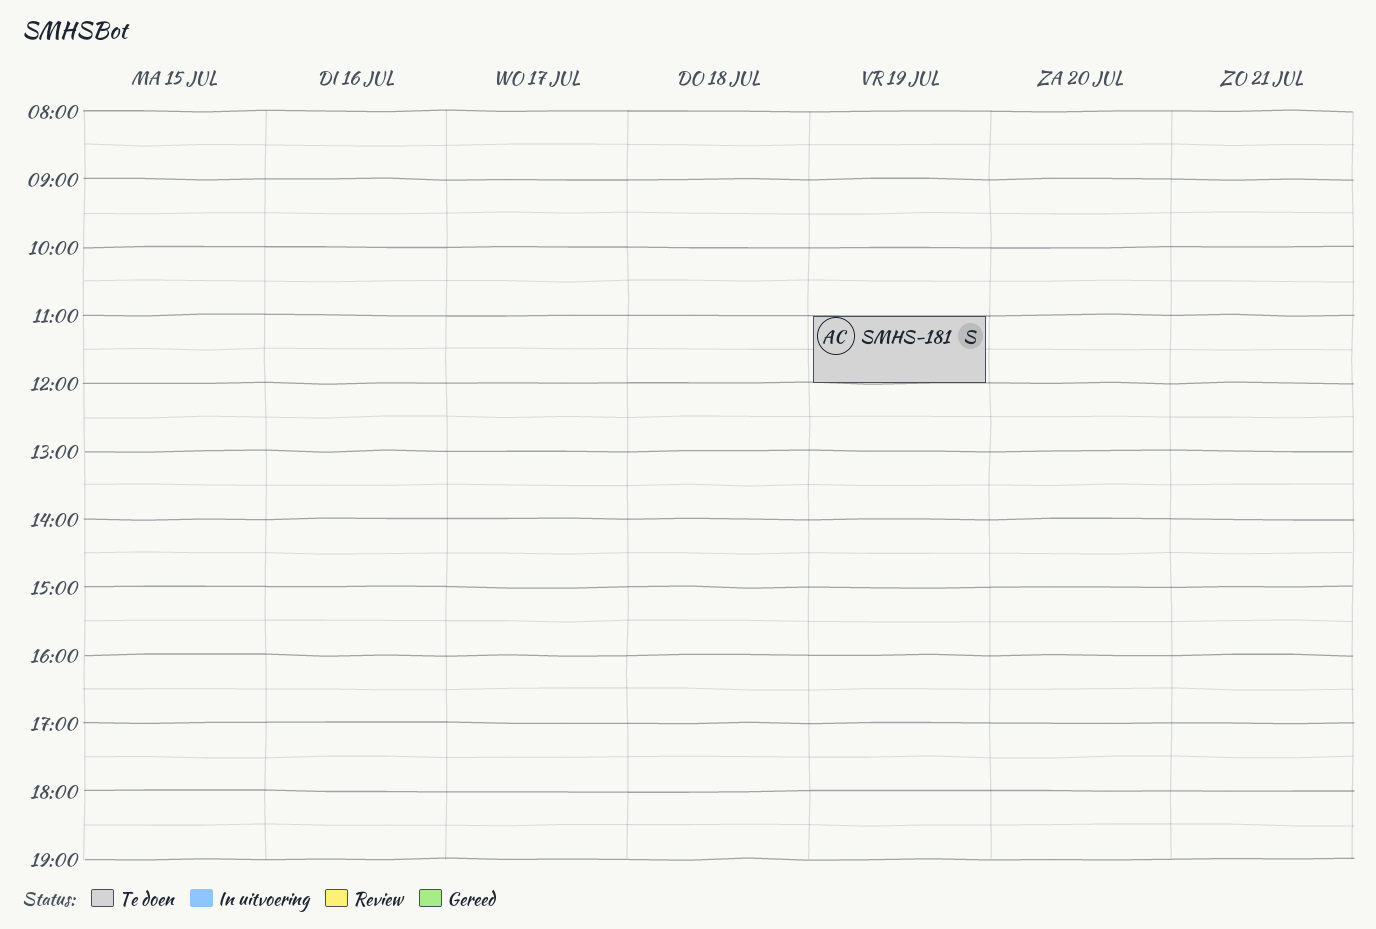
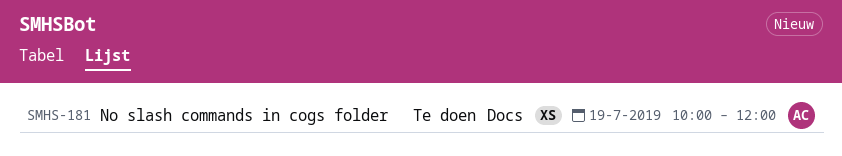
SMHS-181, estimate: S -> XS
SMHS-181, begins: 11:00 -> 10:00

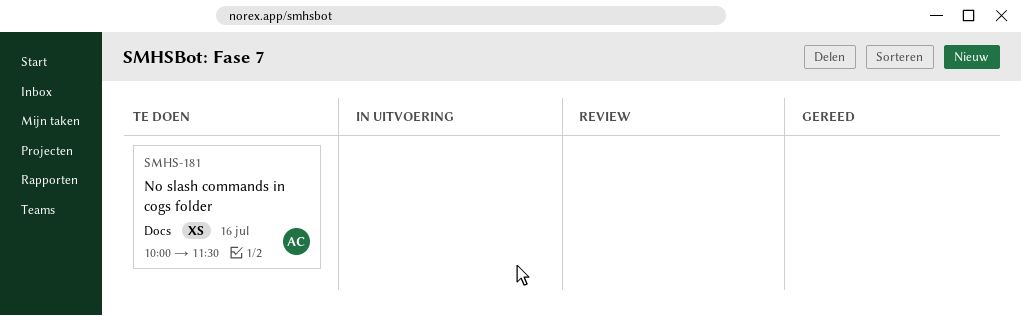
SMHS-181, day: Jul 19 -> Jul 16
SMHS-181, ends: 12:00 -> 11:30

